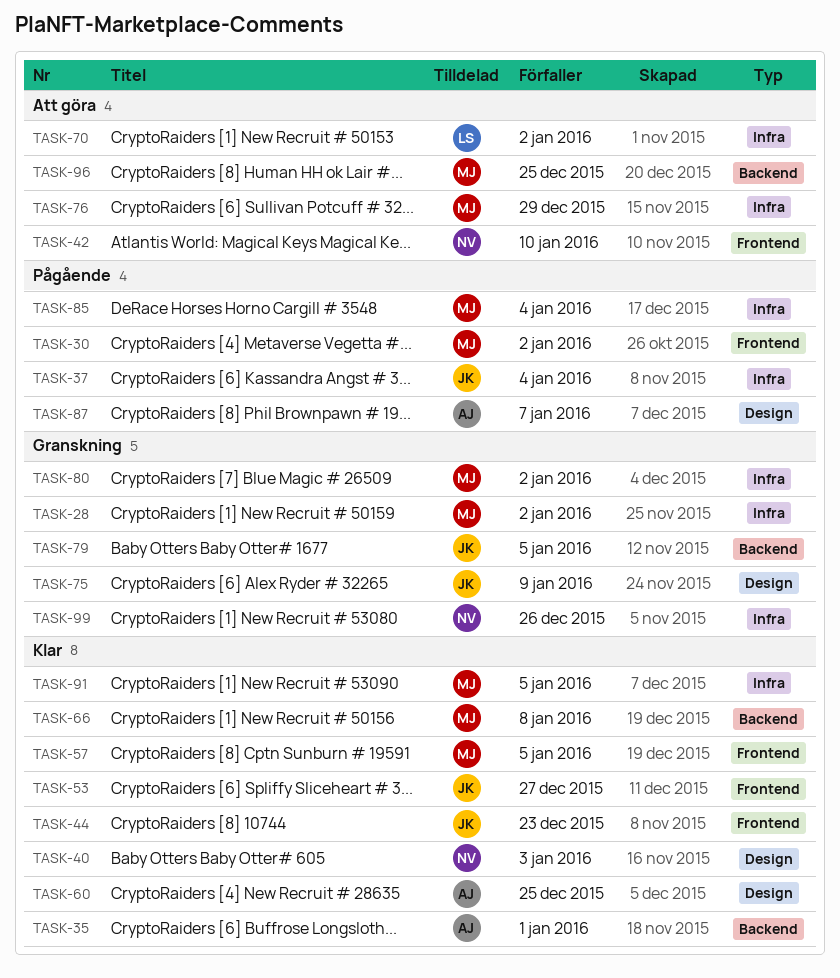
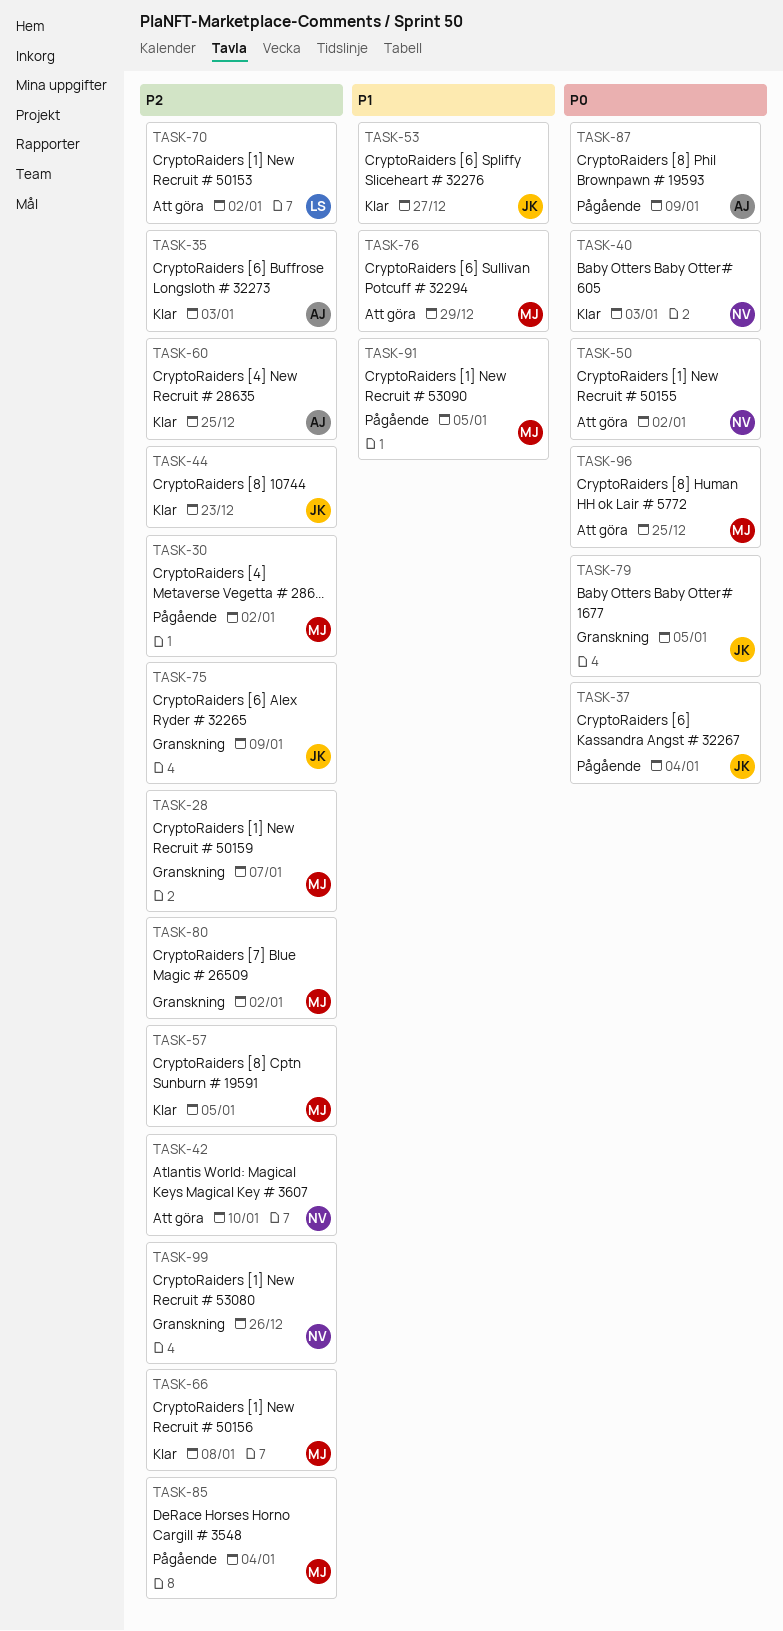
TASK-28, due: Jan 2 -> Jan 7
TASK-35, due: Jan 1 -> Jan 3
TASK-50: none -> present
TASK-87, due: Jan 7 -> Jan 9
TASK-91, status: Klar -> Pågående

